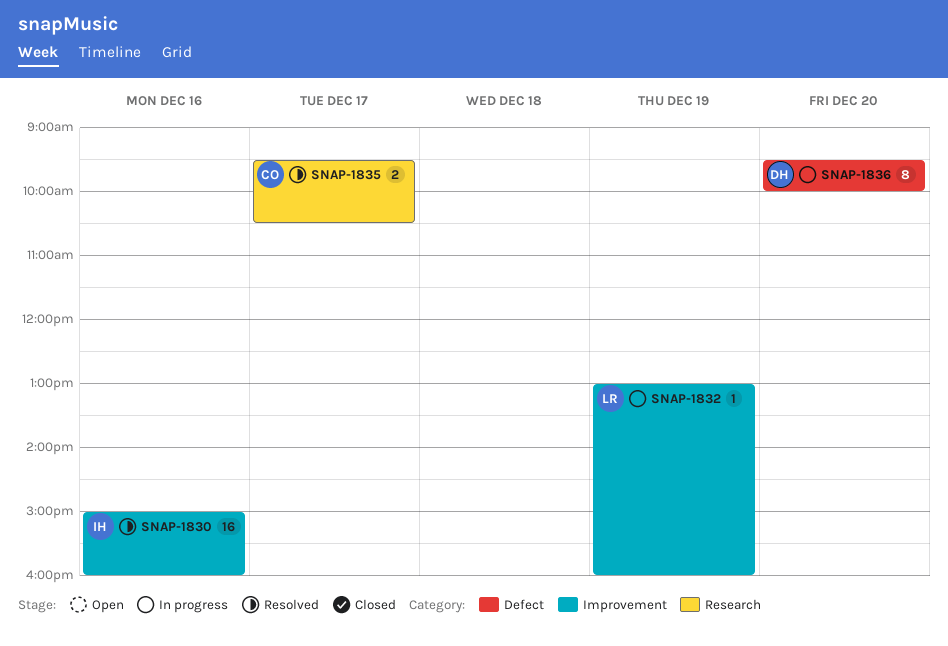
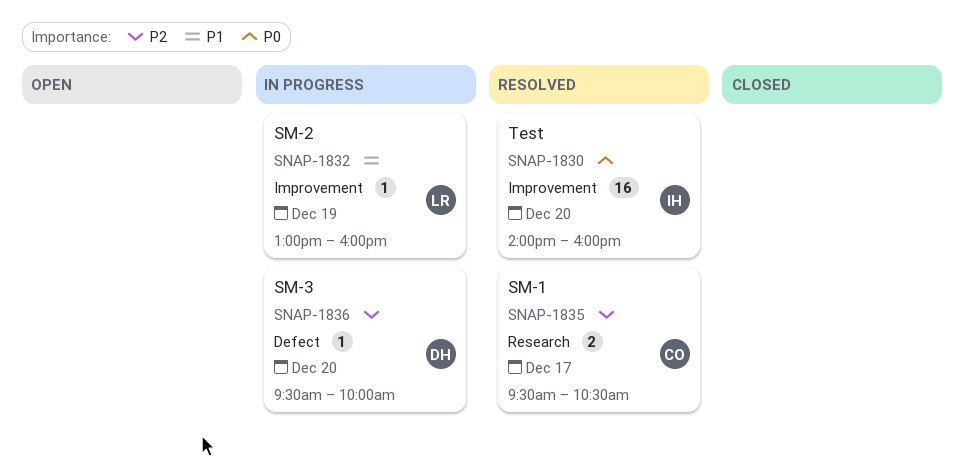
SNAP-1830, day: Dec 16 -> Dec 20
SNAP-1830, begins: 15:00 -> 14:00
SNAP-1836, estimate: 8 -> 1

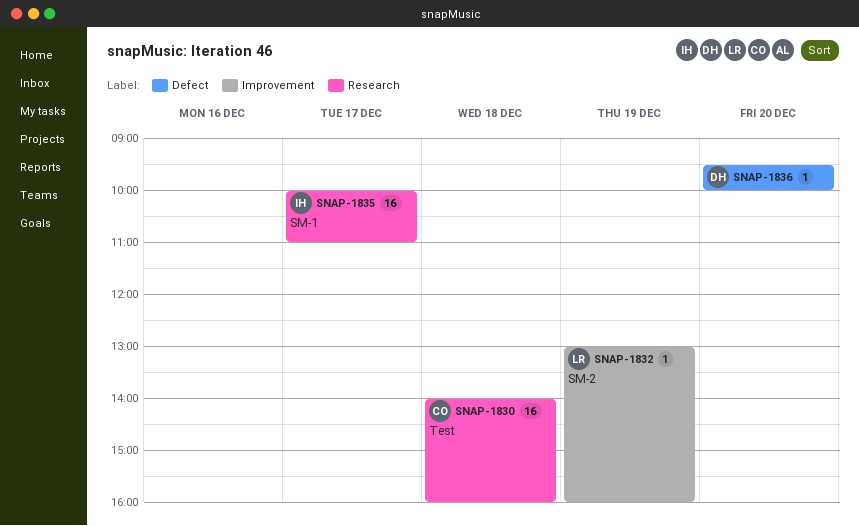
SNAP-1830, owner: IH -> CO
SNAP-1830, label: Improvement -> Research
SNAP-1830, day: Dec 20 -> Dec 18
SNAP-1835, owner: CO -> IH
SNAP-1835, estimate: 2 -> 16
SNAP-1835, begins: 09:30 -> 10:00
SNAP-1835, ends: 10:30 -> 11:00

